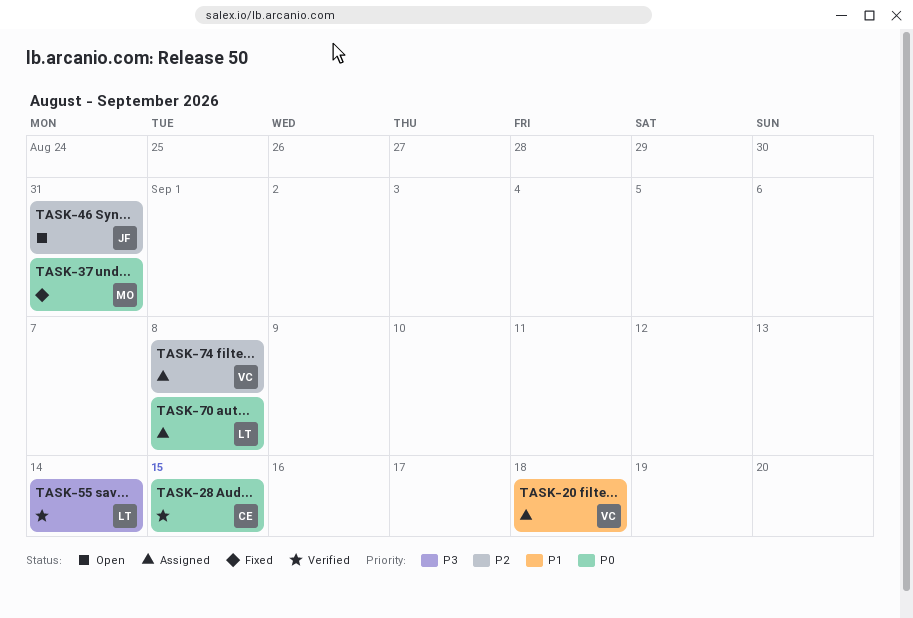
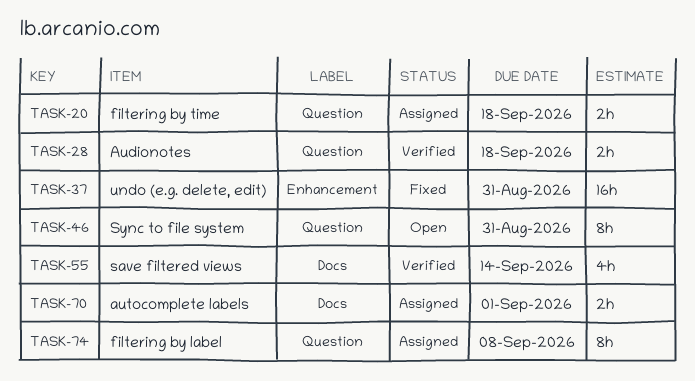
TASK-28, due: Sep 15 -> Sep 18
TASK-70, due: Sep 8 -> Sep 1

